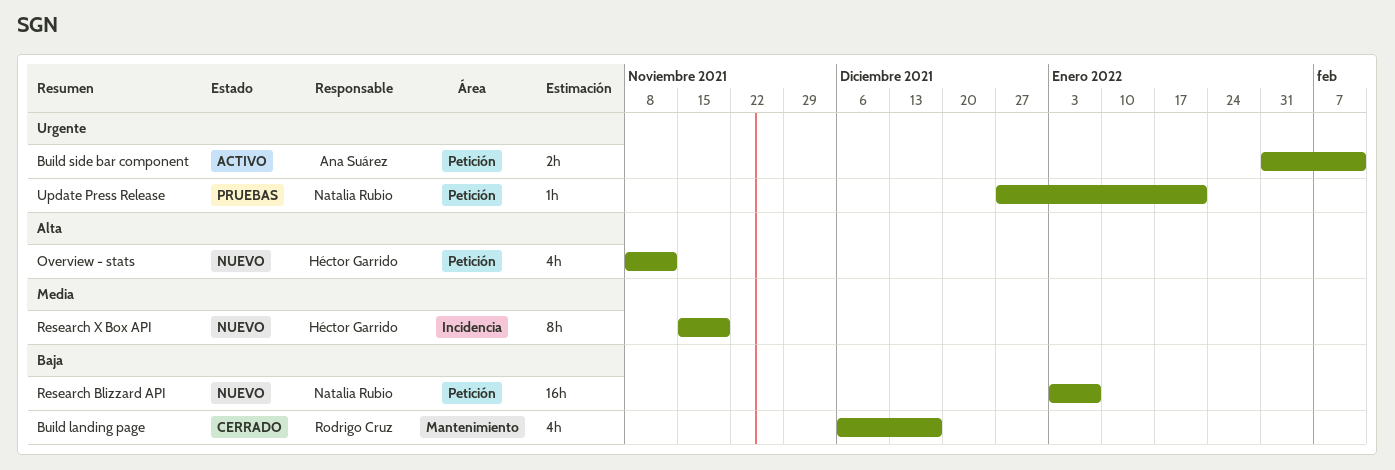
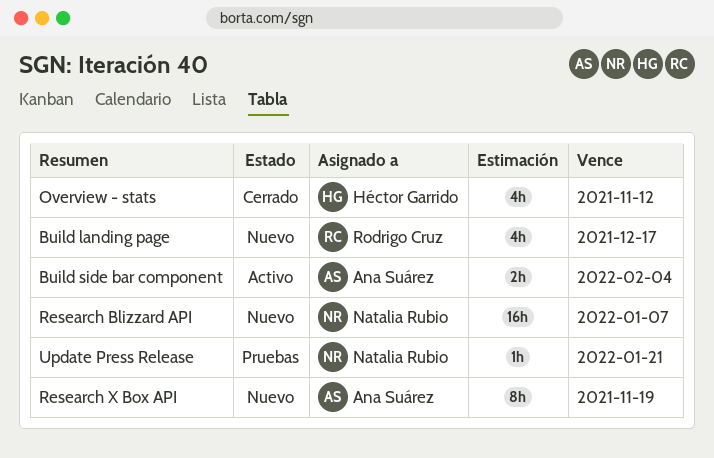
Build landing page, status: Cerrado -> Nuevo
Build side bar component, due: Feb 11 -> Feb 4
Overview - stats, status: Nuevo -> Cerrado
Research X Box API, owner: Héctor Garrido -> Ana Suárez

